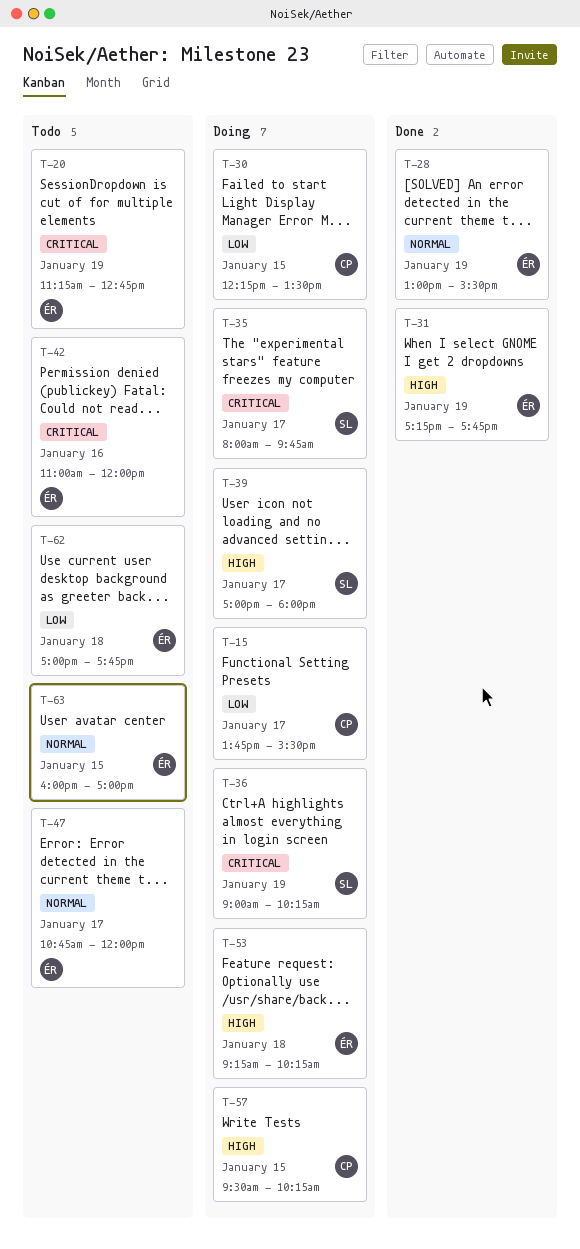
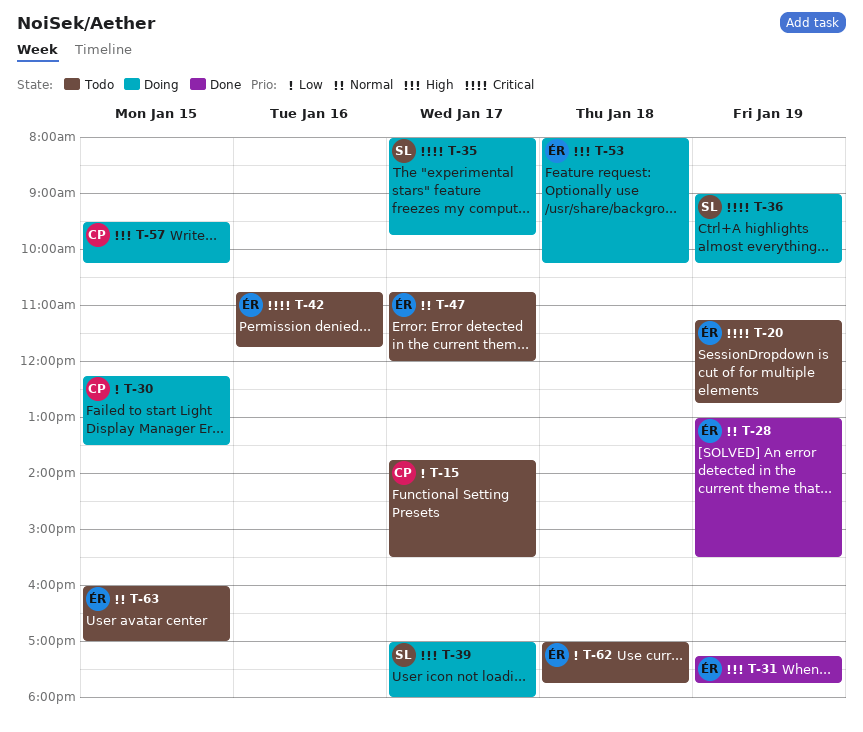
T-15, status: Doing -> Todo
T-42, begins: 11:00 -> 10:45
T-42, ends: 12:00 -> 11:45
T-53, begins: 09:15 -> 08:00

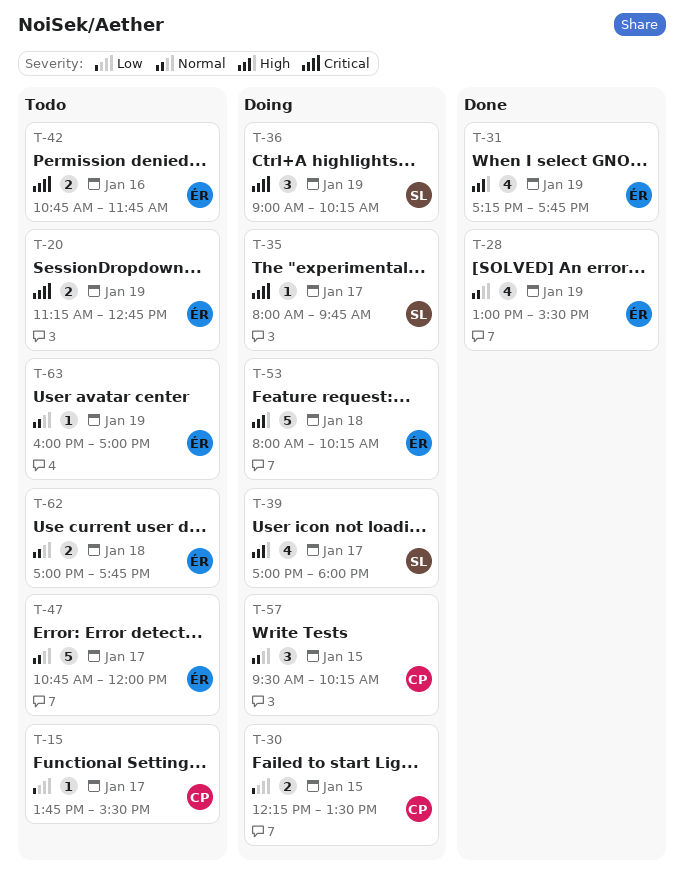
T-57, priority: High -> Normal
T-62, priority: Low -> Normal
T-63, day: Jan 15 -> Jan 19

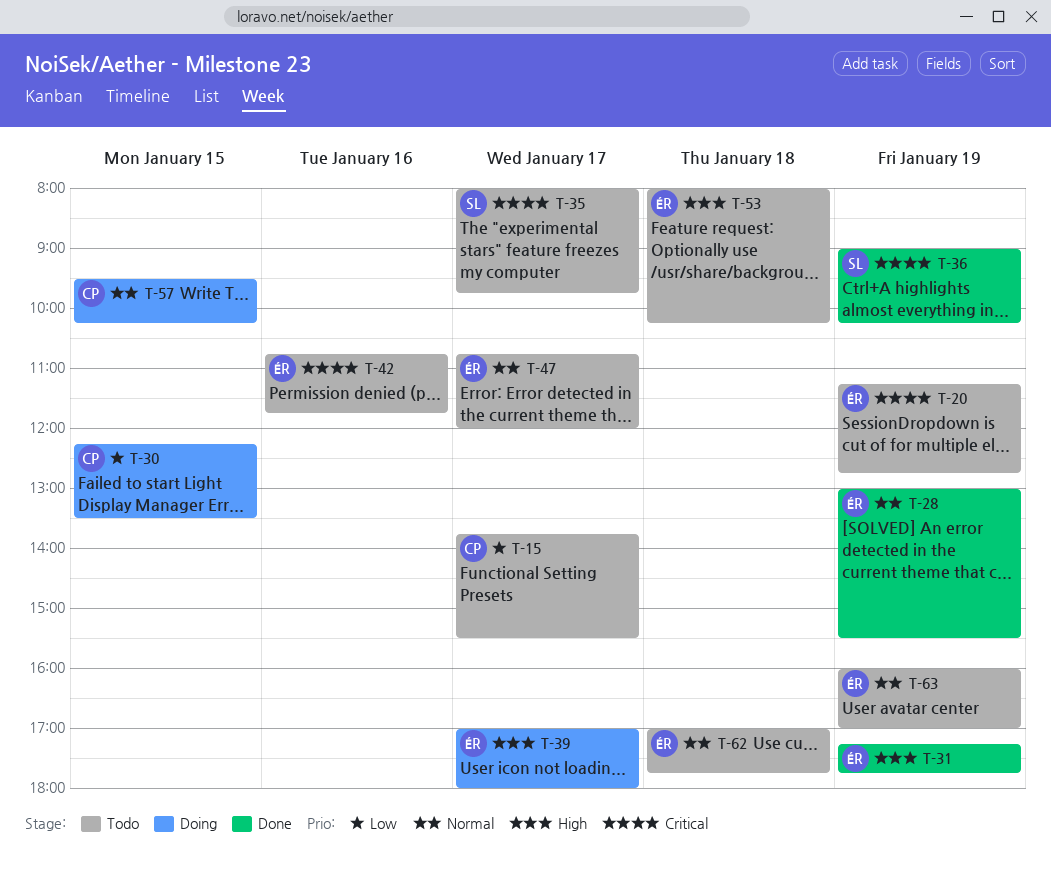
T-35, status: Doing -> Todo
T-36, status: Doing -> Done
T-39, owner: SL -> ÉR
T-53, status: Doing -> Todo

